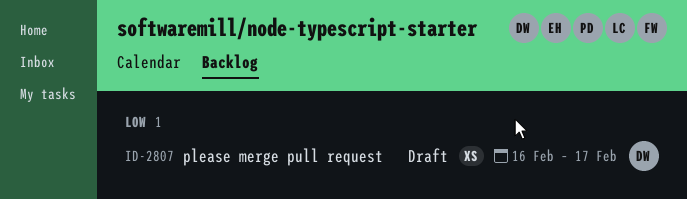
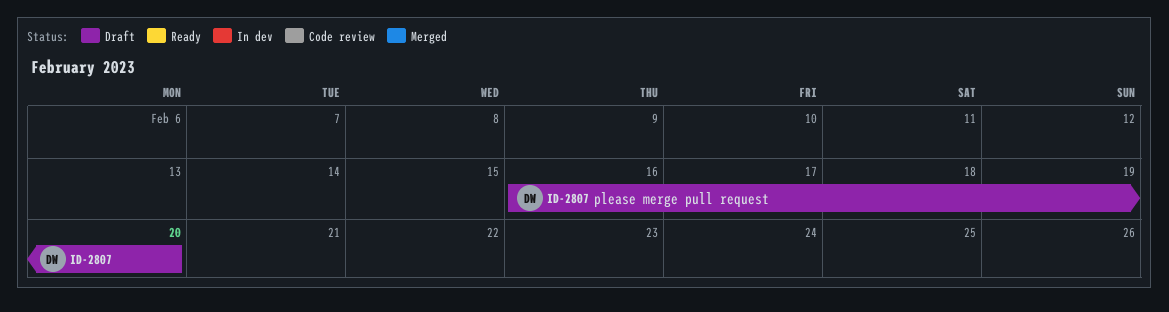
ID-2807, due: Feb 17 -> Feb 20

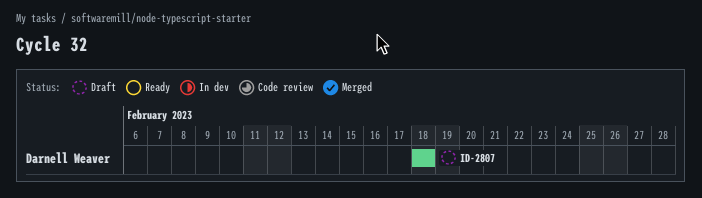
ID-2807, start: Feb 16 -> Feb 18
ID-2807, due: Feb 20 -> Feb 18

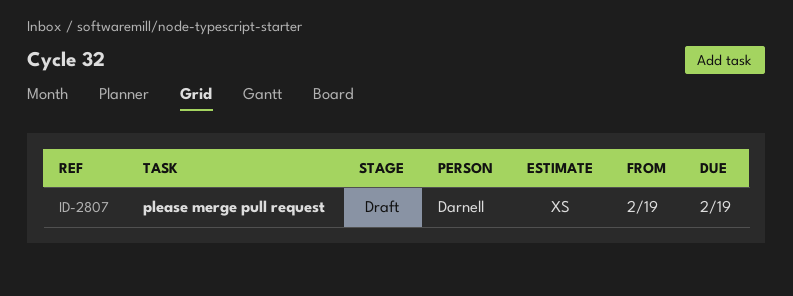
ID-2807, start: Feb 18 -> Feb 19
ID-2807, due: Feb 18 -> Feb 19

